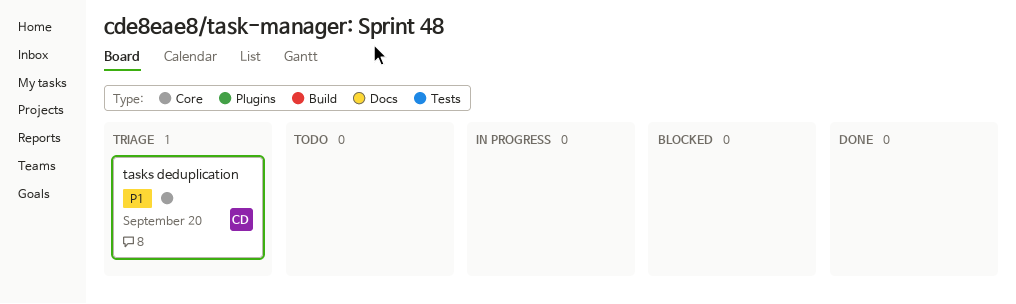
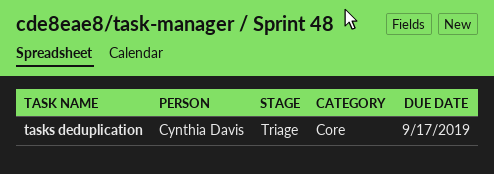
tasks deduplication, due: Sep 20 -> Sep 17

